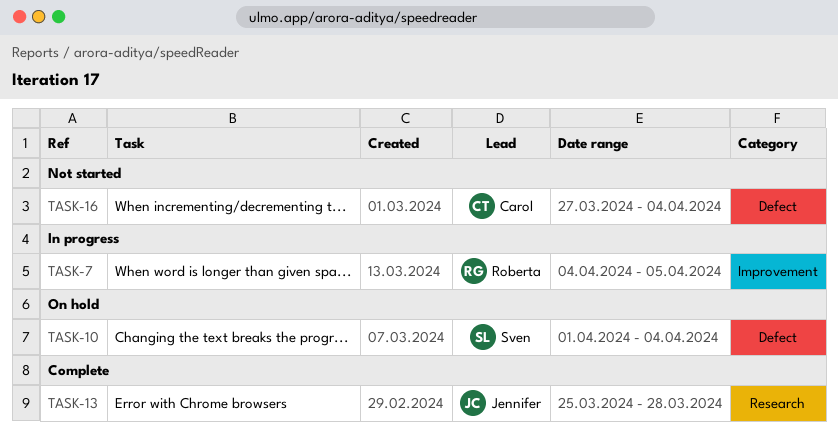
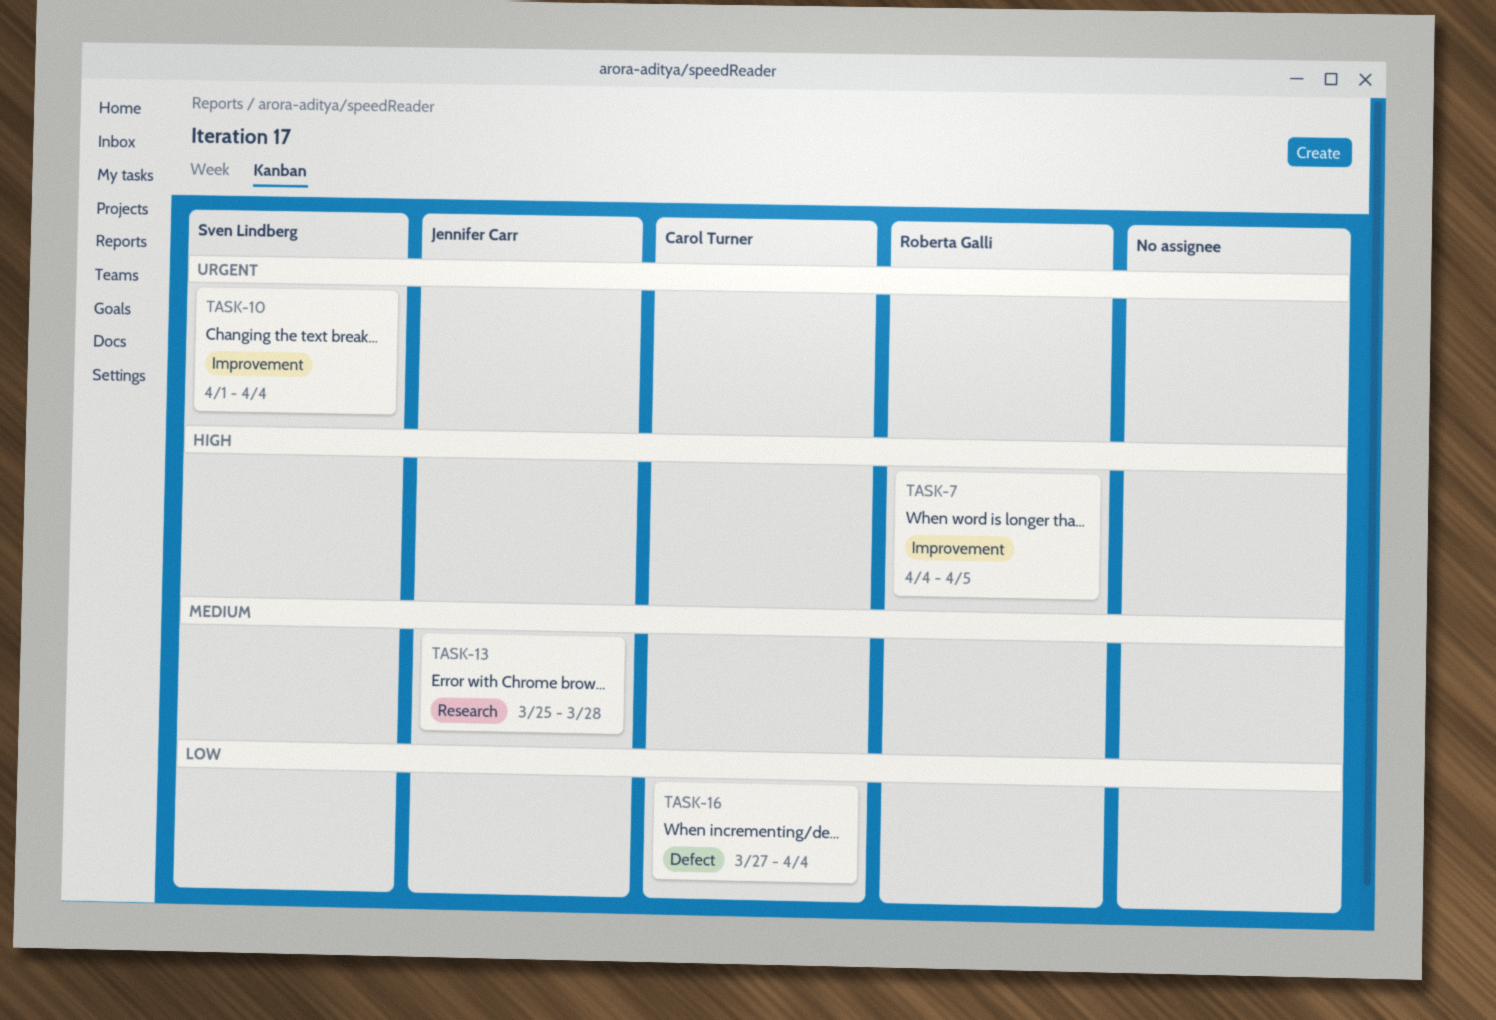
TASK-10, label: Defect -> Improvement

